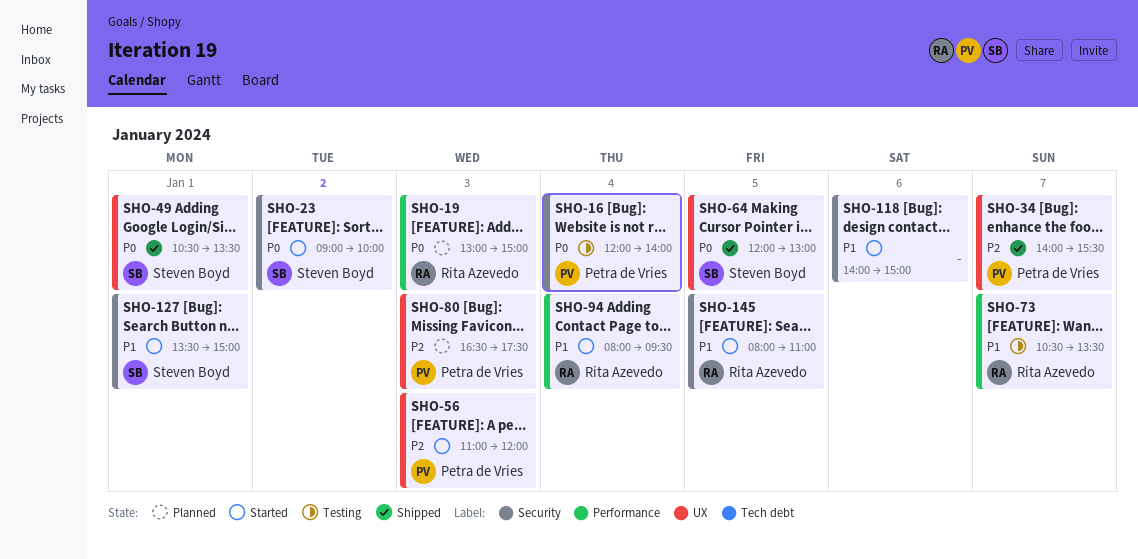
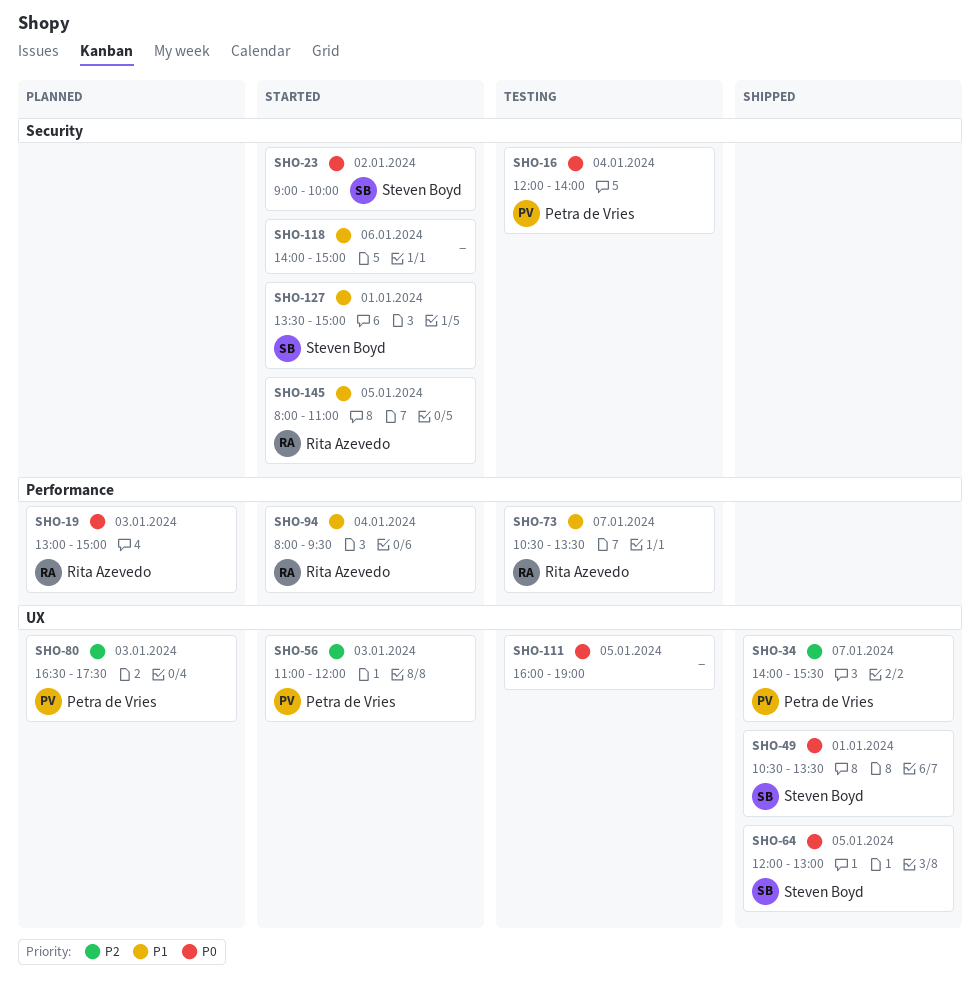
SHO-111: none -> present

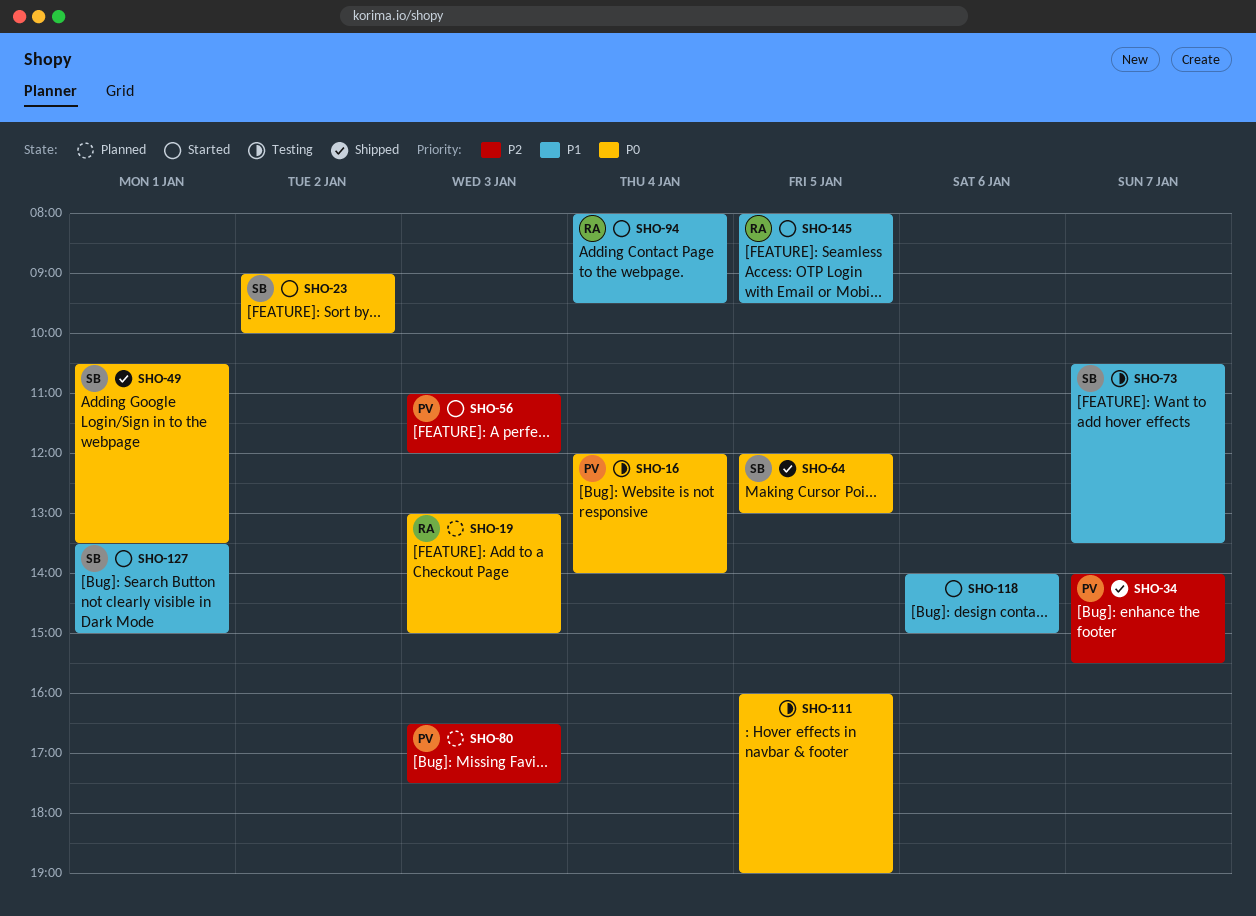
SHO-73, owner: Rita Azevedo -> Steven Boyd
SHO-145, ends: 11:00 -> 09:30

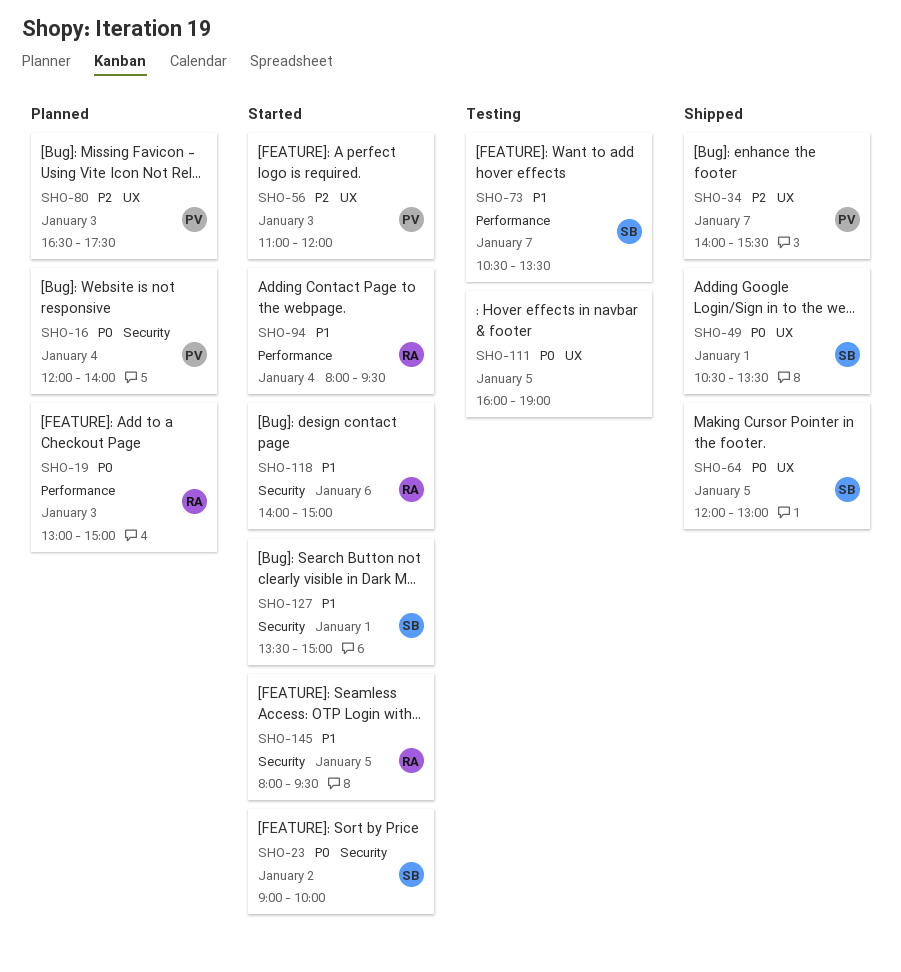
SHO-16, status: Testing -> Planned
SHO-118, owner: none -> RA

